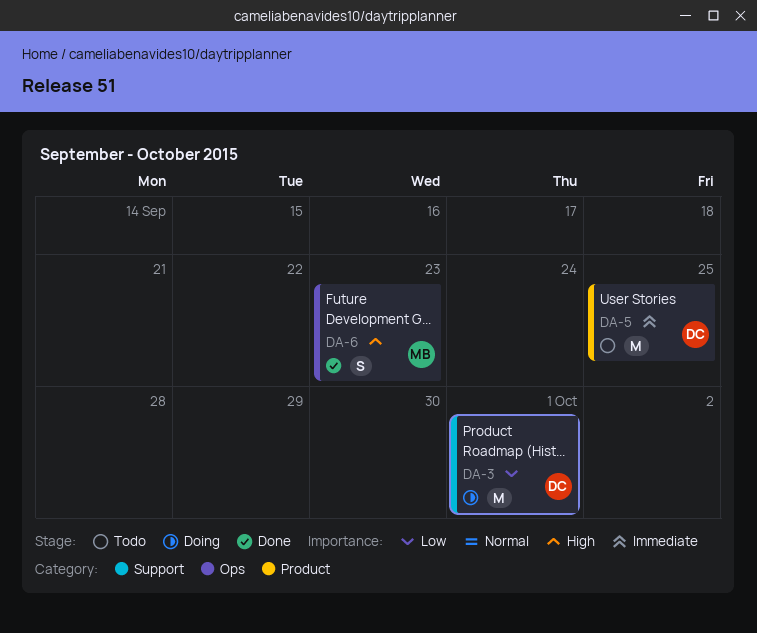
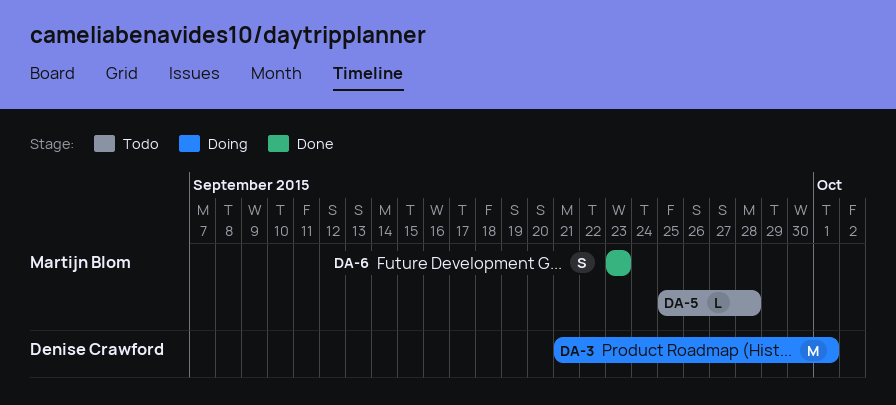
DA-5, owner: Denise Crawford -> Martijn Blom
DA-5, estimate: M -> L
DA-5, due: Sep 25 -> Sep 28

